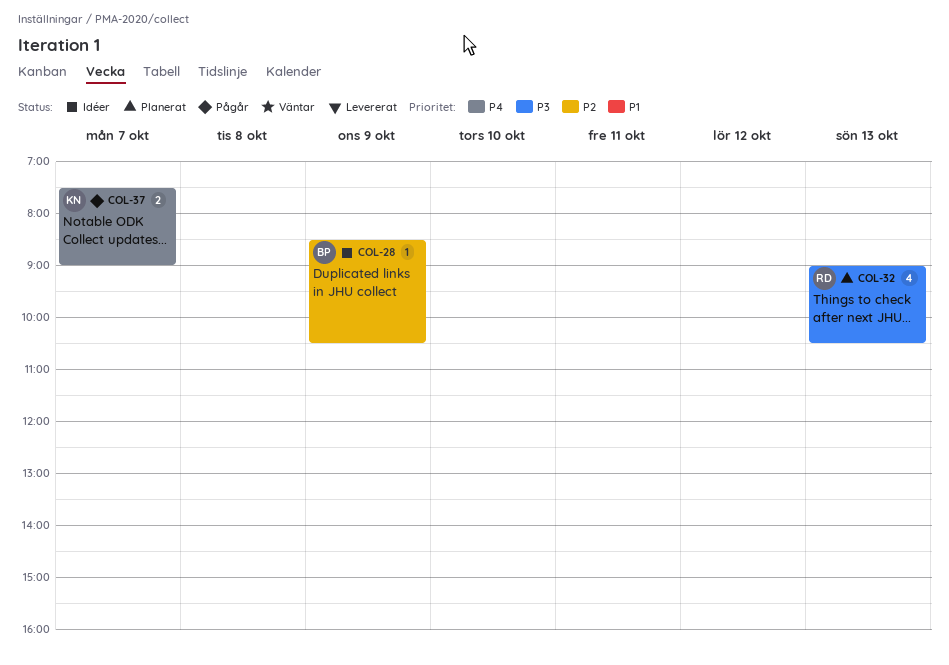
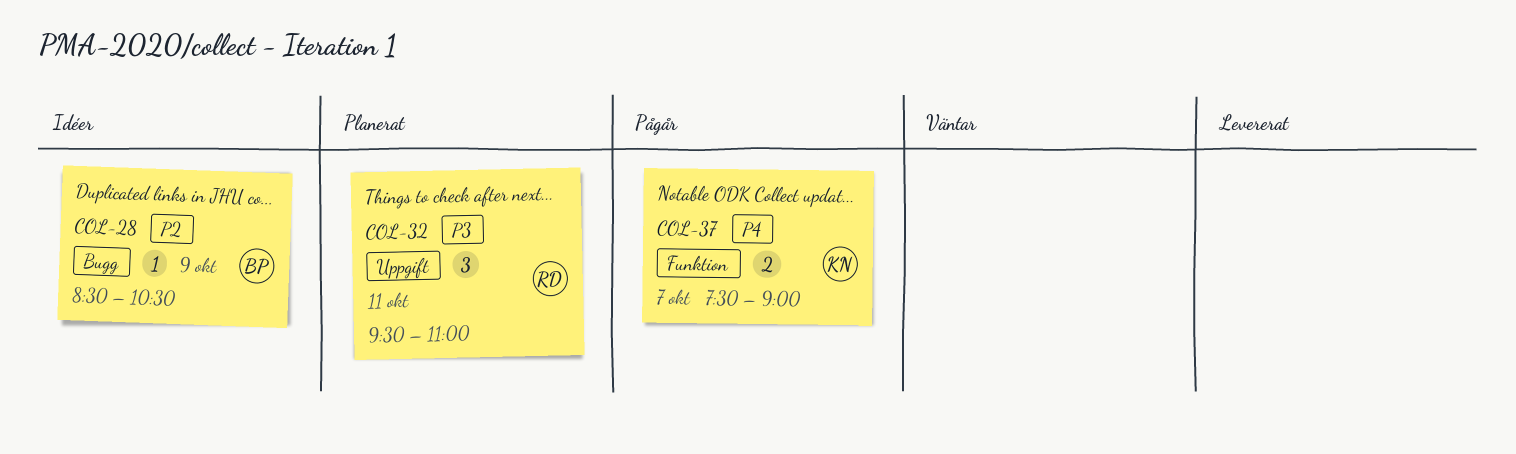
COL-32, estimate: 4 -> 3
COL-32, day: Oct 13 -> Oct 11
COL-32, begins: 09:00 -> 09:30
COL-32, ends: 10:30 -> 11:00

